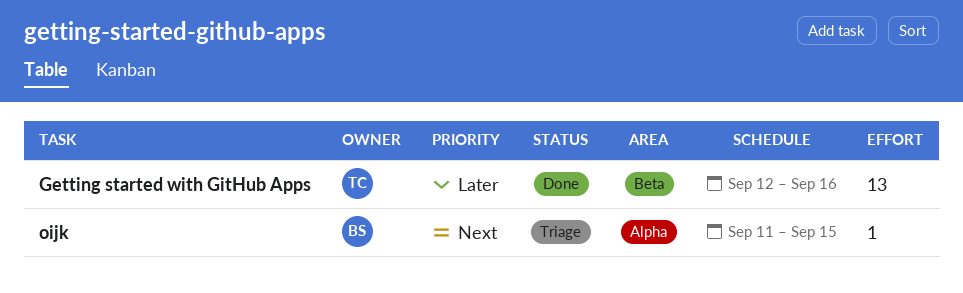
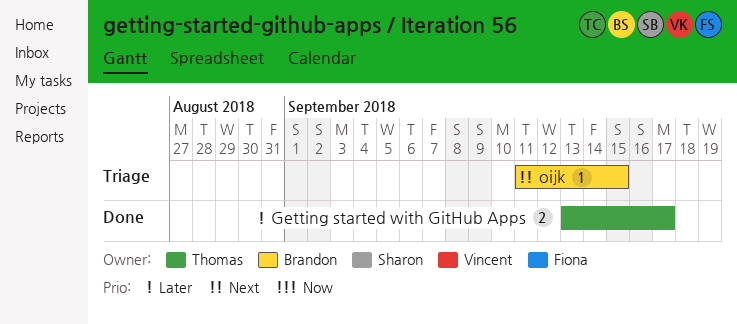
Getting started with GitHub Apps, estimate: 13 -> 2
Getting started with GitHub Apps, start: Sep 12 -> Sep 13
Getting started with GitHub Apps, due: Sep 16 -> Sep 17

